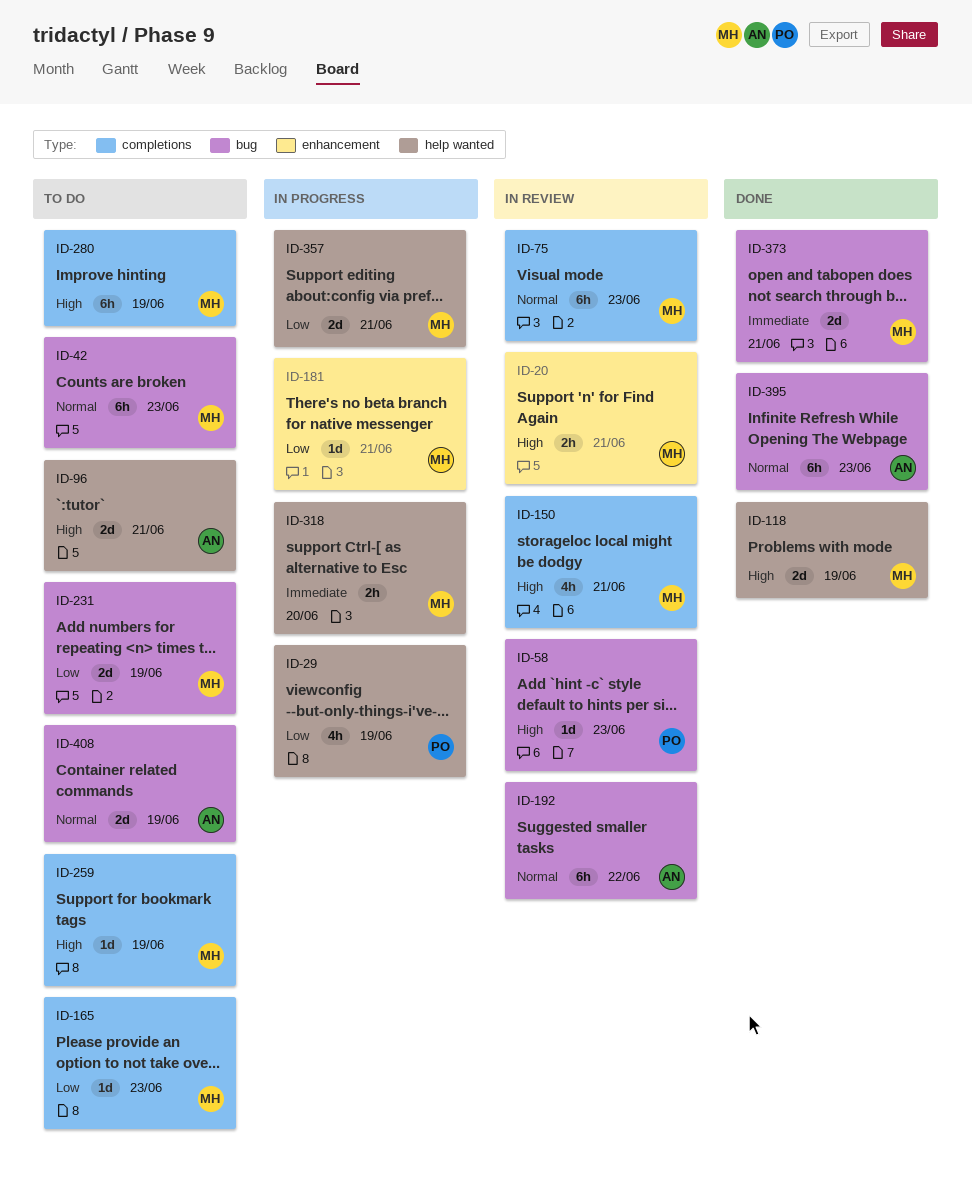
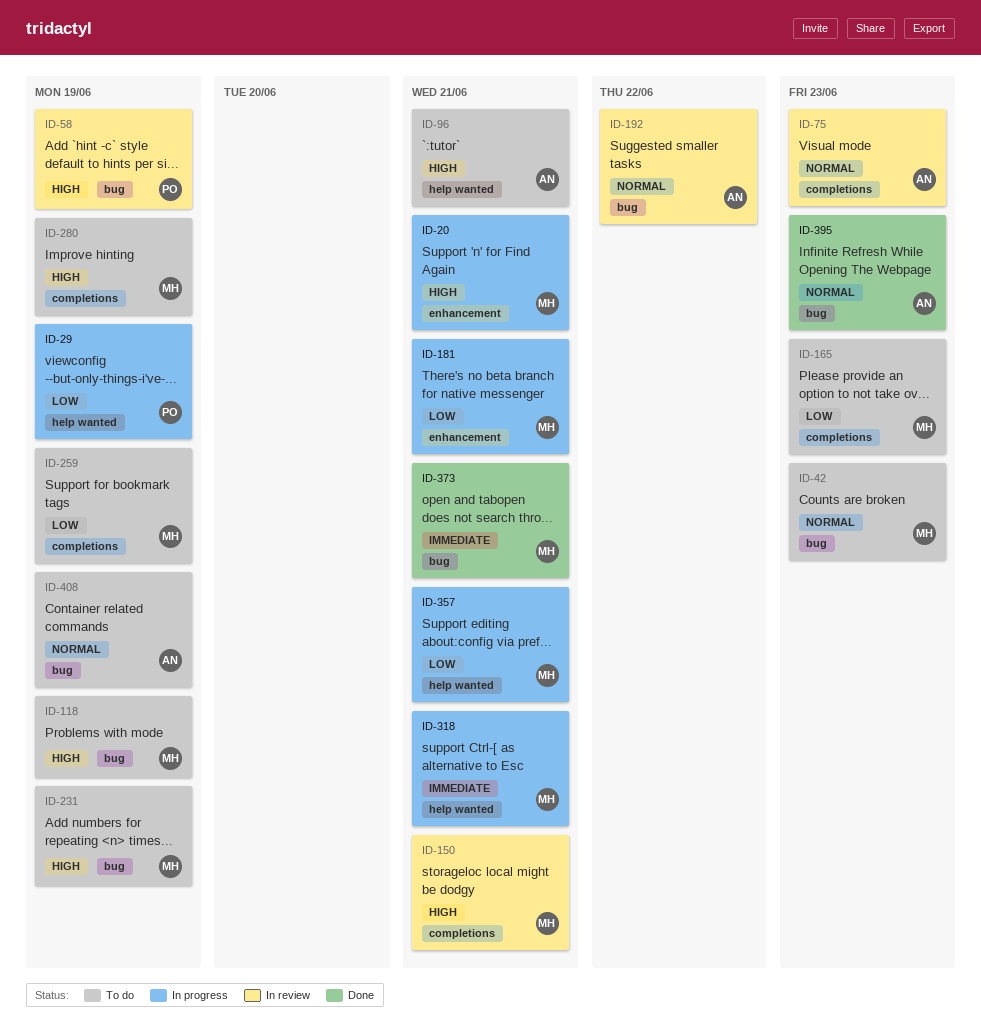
ID-20, status: In review -> In progress
ID-58, due: Jun 23 -> Jun 19
ID-75, owner: MH -> AN
ID-118, status: Done -> To do
ID-118, label: help wanted -> bug
ID-231, priority: Low -> High
ID-259, priority: High -> Low
ID-318, due: Jun 20 -> Jun 21

